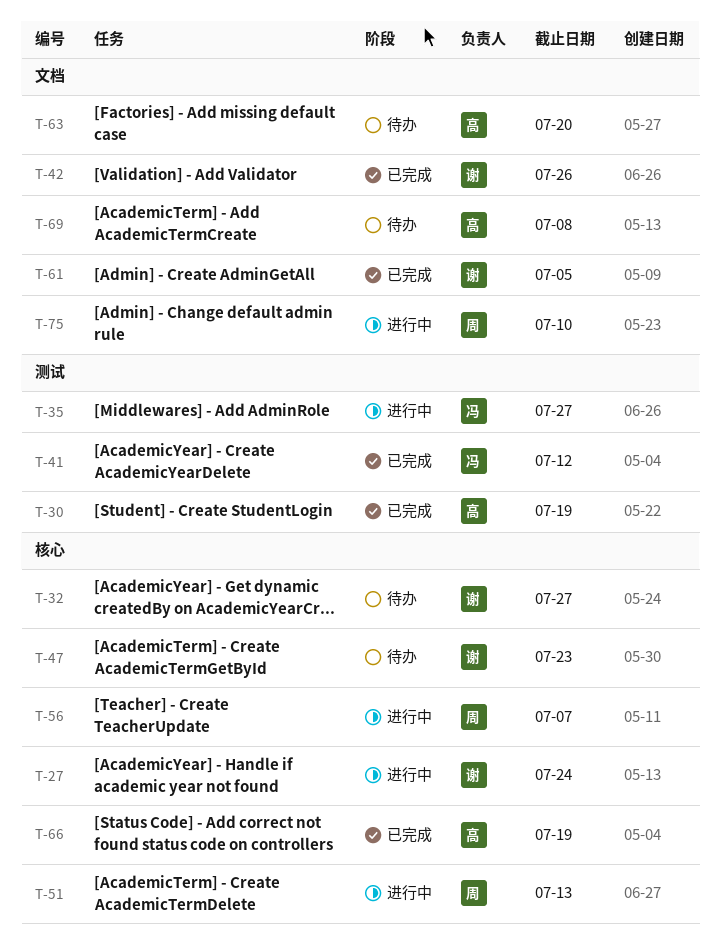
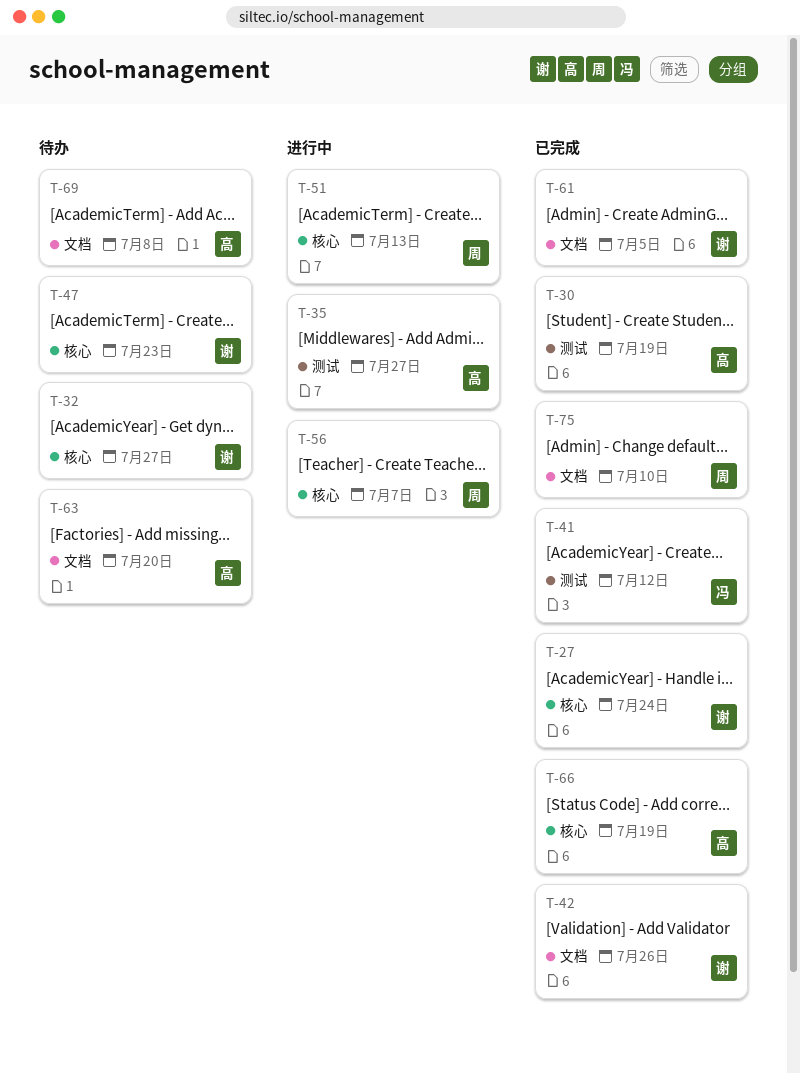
T-27, status: 进行中 -> 已完成
T-35, owner: 冯 -> 高
T-75, status: 进行中 -> 已完成

